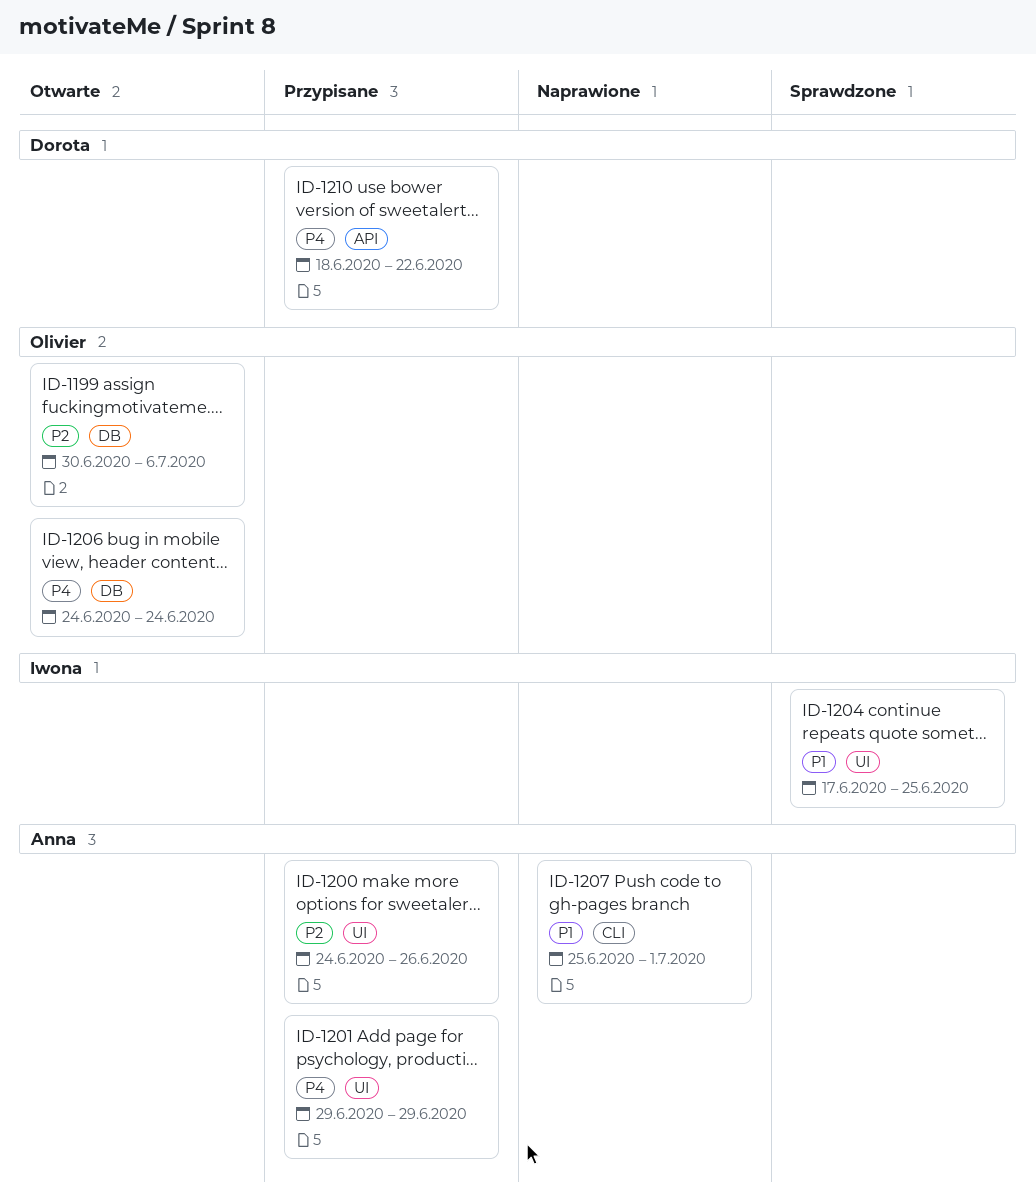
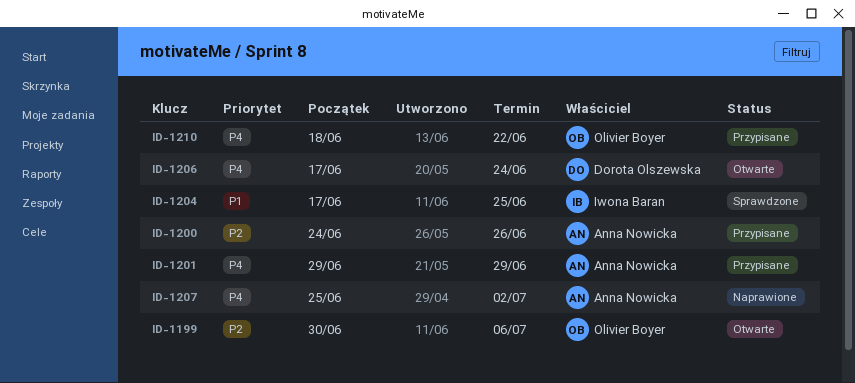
ID-1206, owner: Olivier Boyer -> Dorota Olszewska
ID-1206, start: Jun 24 -> Jun 17
ID-1207, priority: P1 -> P4
ID-1207, due: Jul 1 -> Jul 2
ID-1210, owner: Dorota Olszewska -> Olivier Boyer

